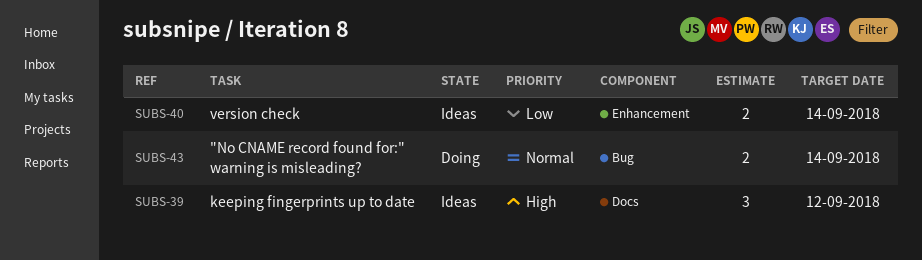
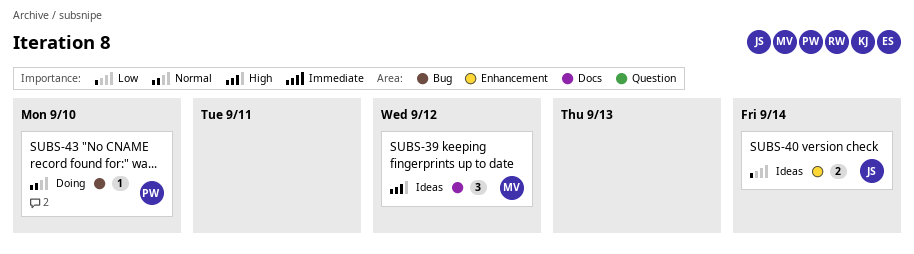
SUBS-43, estimate: 2 -> 1
SUBS-43, due: Sep 14 -> Sep 10

